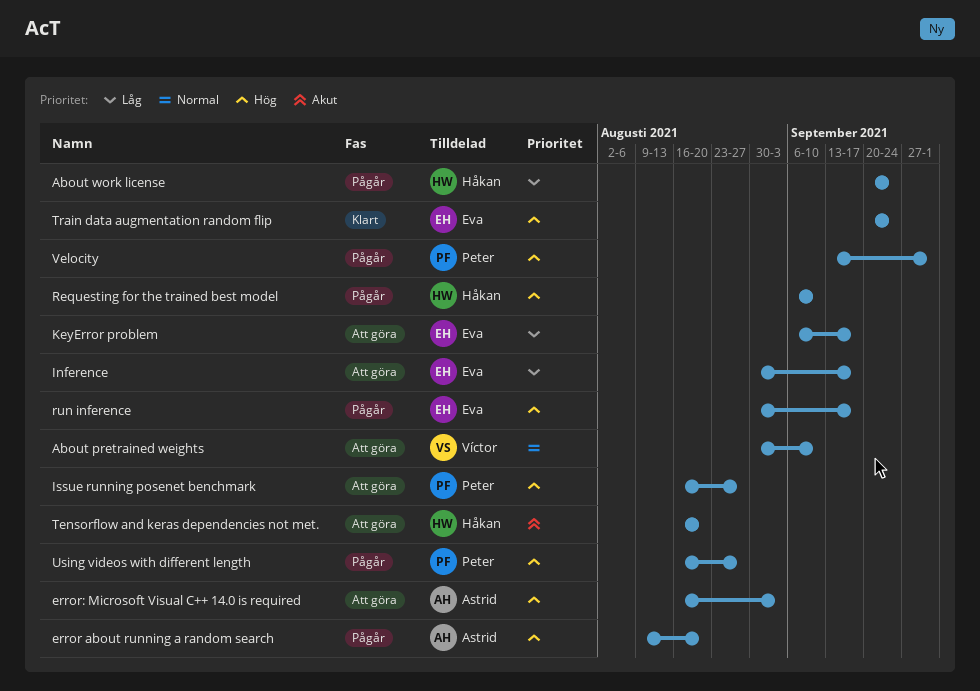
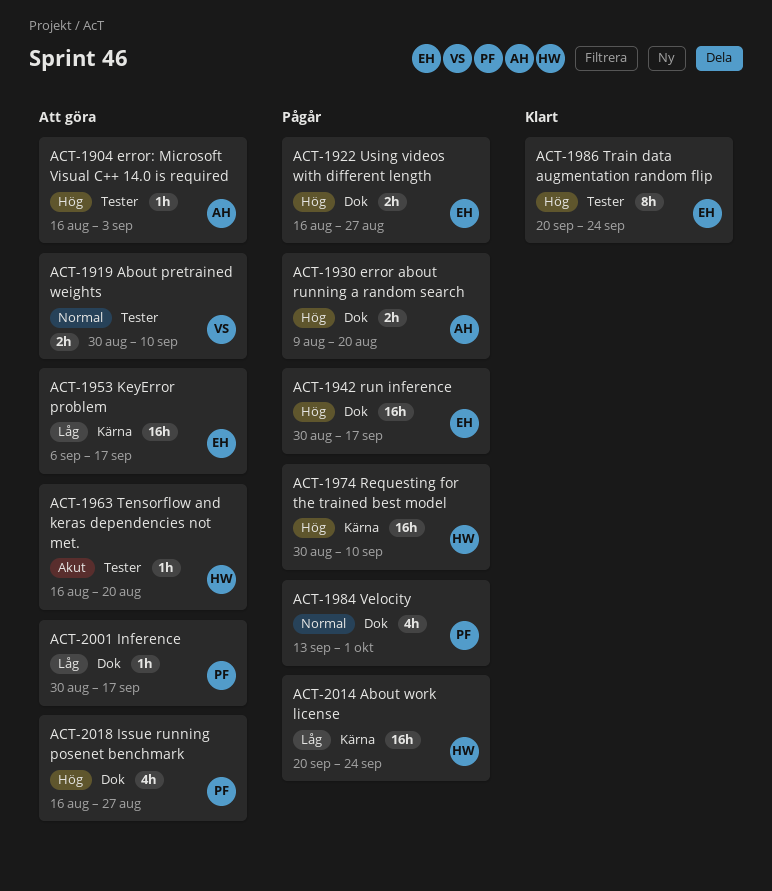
Inference, owner: Eva -> Peter
Requesting for the trained best model, start: Sep 6 -> Aug 30
Using videos with different length, owner: Peter -> Eva
Velocity, priority: Hög -> Normal

